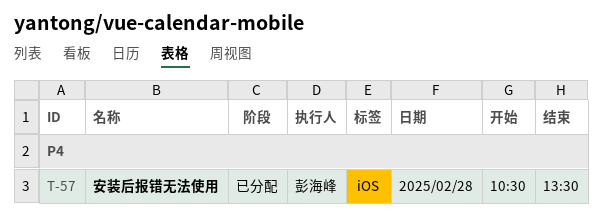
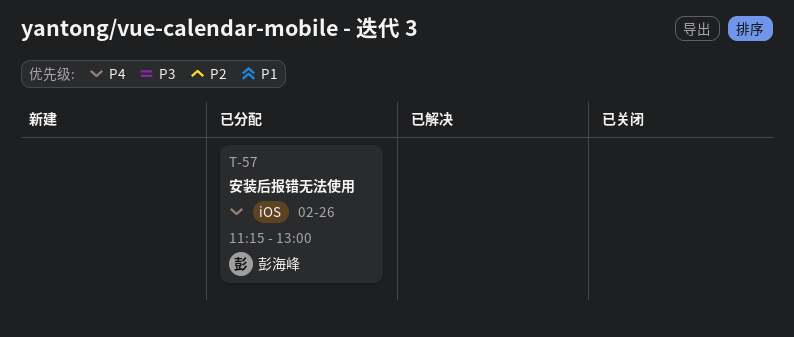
T-57, day: Feb 28 -> Feb 26
T-57, begins: 10:30 -> 11:15
T-57, ends: 13:30 -> 13:00

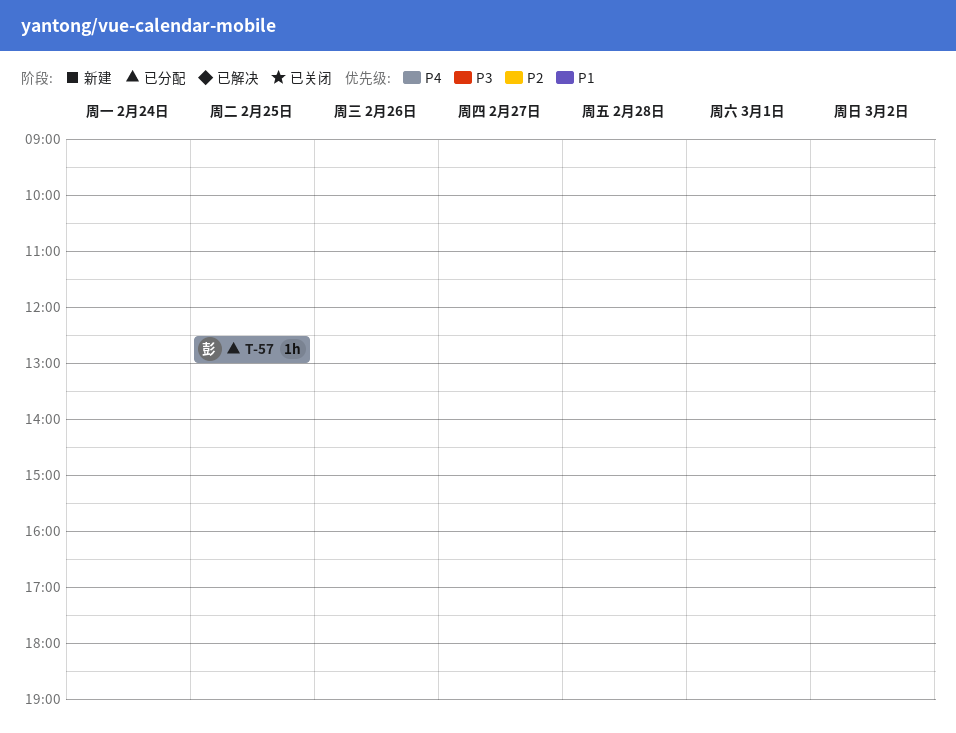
T-57, day: Feb 26 -> Feb 25
T-57, begins: 11:15 -> 12:30

